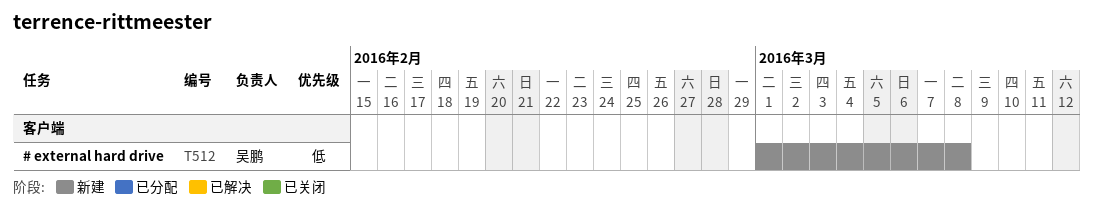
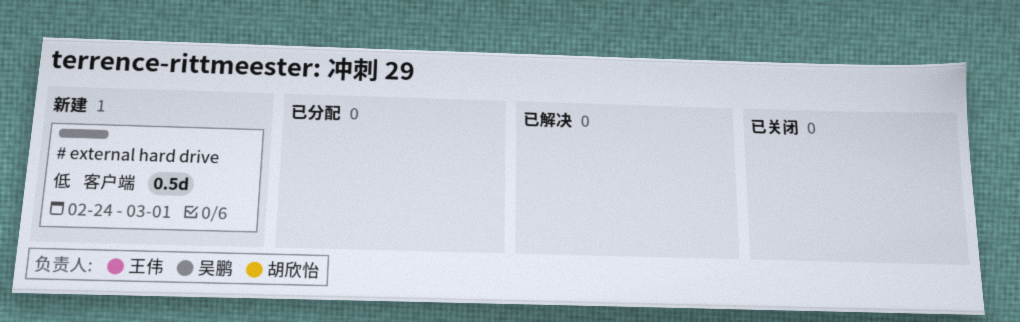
# external hard drive, start: Mar 1 -> Feb 24
# external hard drive, due: Mar 8 -> Mar 1

